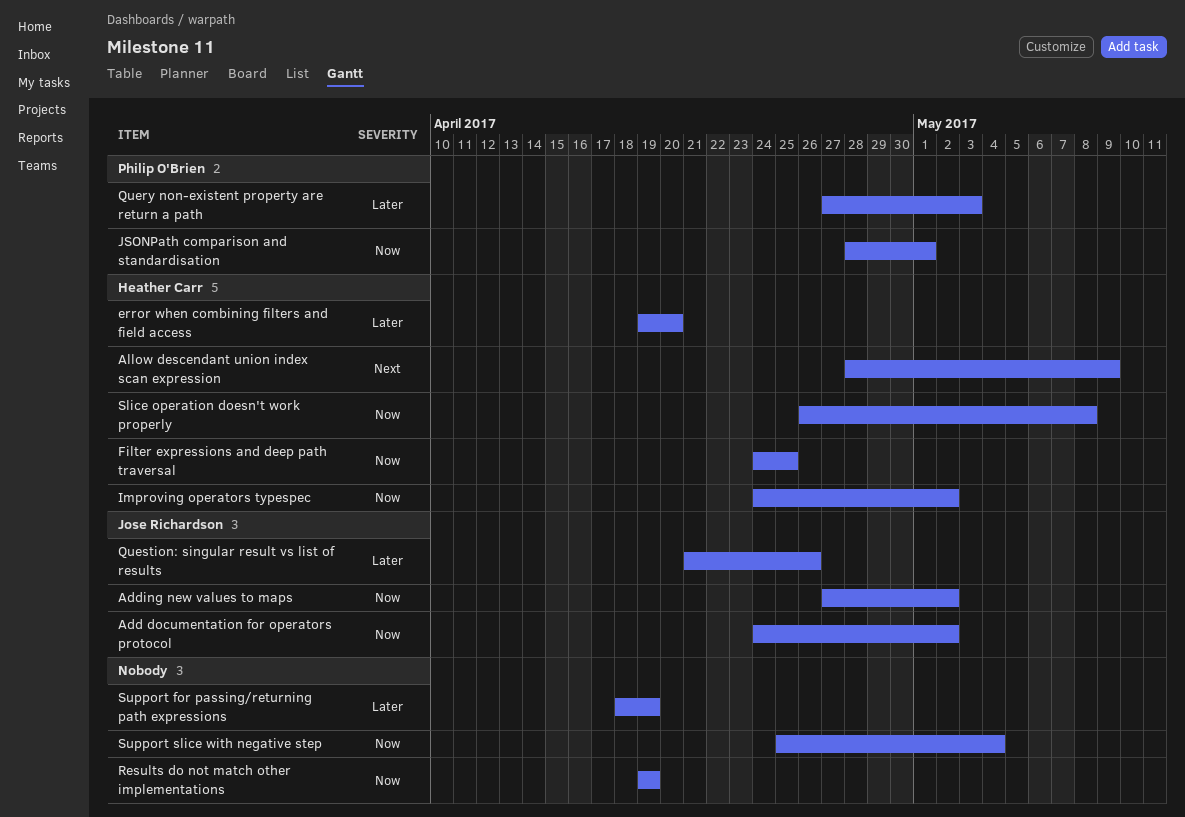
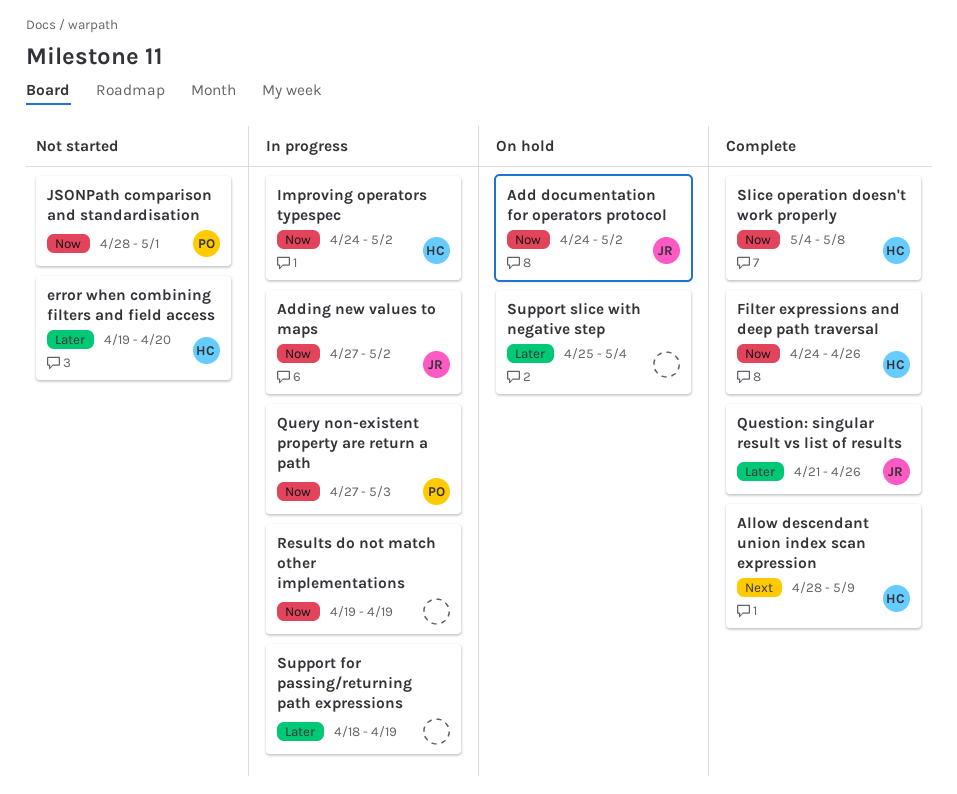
Filter expressions and deep path traversal, due: Apr 25 -> Apr 26
Query non-existent property are return a path, priority: Later -> Now
Slice operation doesn't work properly, start: Apr 26 -> May 4
Support slice with negative step, priority: Now -> Later

